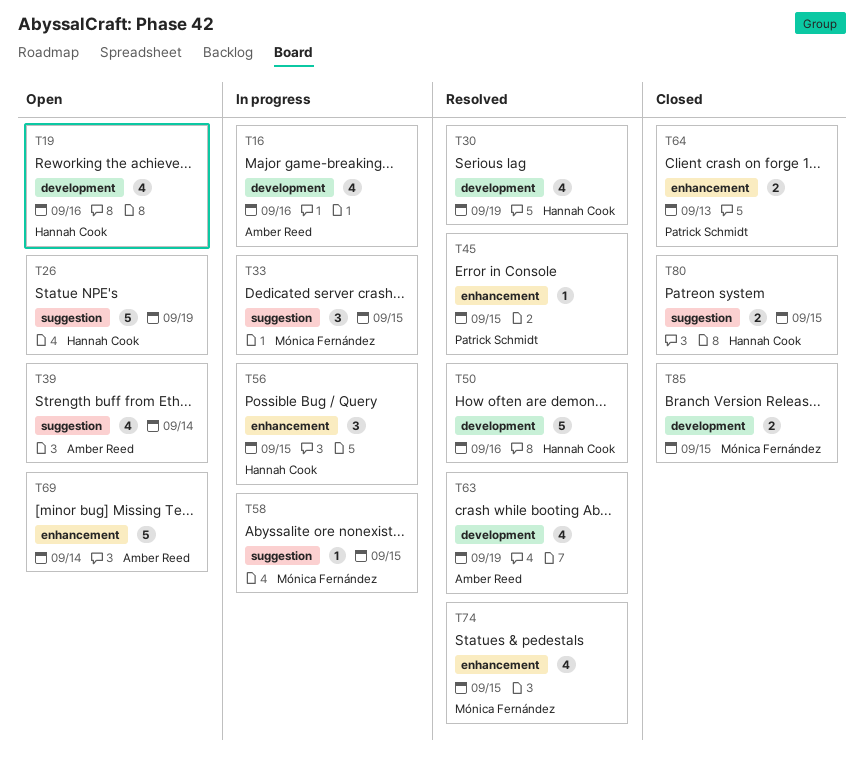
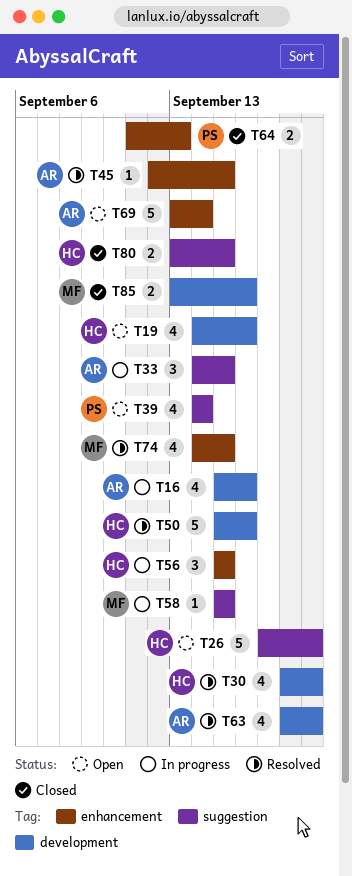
T33, owner: Mónica Fernández -> Amber Reed
T39, owner: Amber Reed -> Patrick Schmidt
T45, owner: Patrick Schmidt -> Amber Reed
T85, due: Sep 15 -> Sep 16

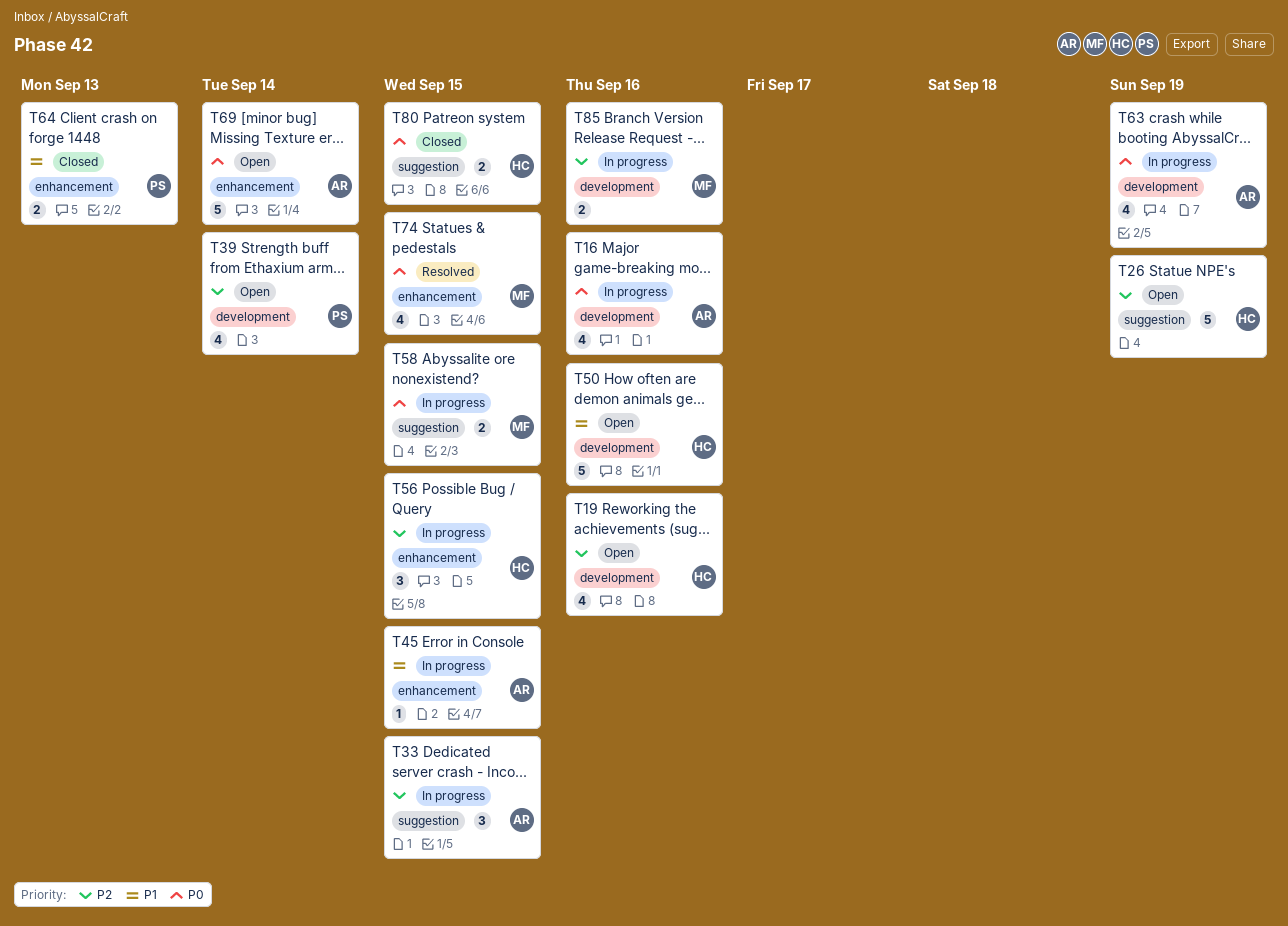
T30: present -> none
T39, label: suggestion -> development
T45, status: Resolved -> In progress
T50, status: Resolved -> Open
T58, estimate: 1 -> 2
T63, status: Resolved -> In progress
T85, status: Closed -> In progress

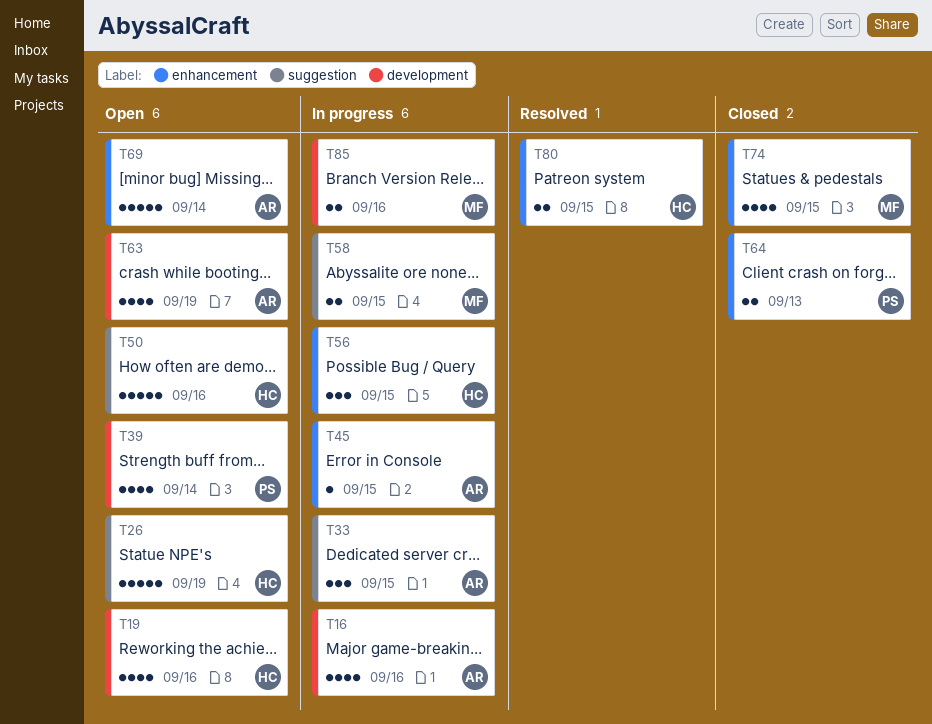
T50, label: development -> suggestion
T63, status: In progress -> Open
T74, status: Resolved -> Closed
T80, status: Closed -> Resolved
T80, label: suggestion -> enhancement

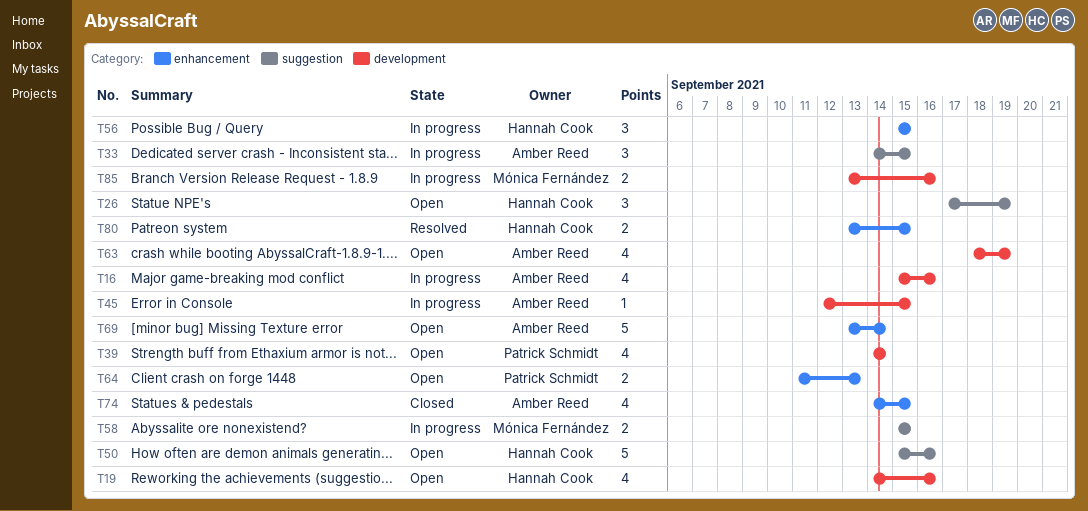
T26, estimate: 5 -> 3
T45, label: enhancement -> development
T64, status: Closed -> Open
T74, owner: Mónica Fernández -> Amber Reed

